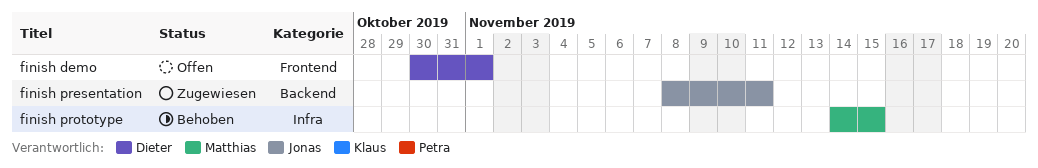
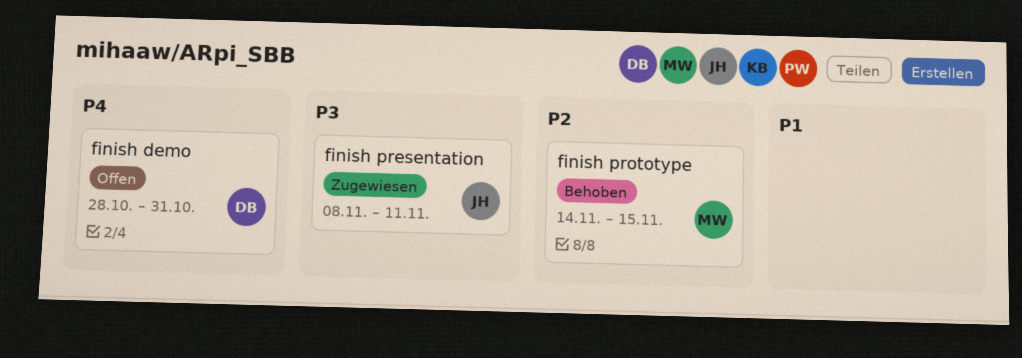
finish demo, start: Oct 30 -> Oct 28
finish demo, due: Nov 1 -> Oct 31

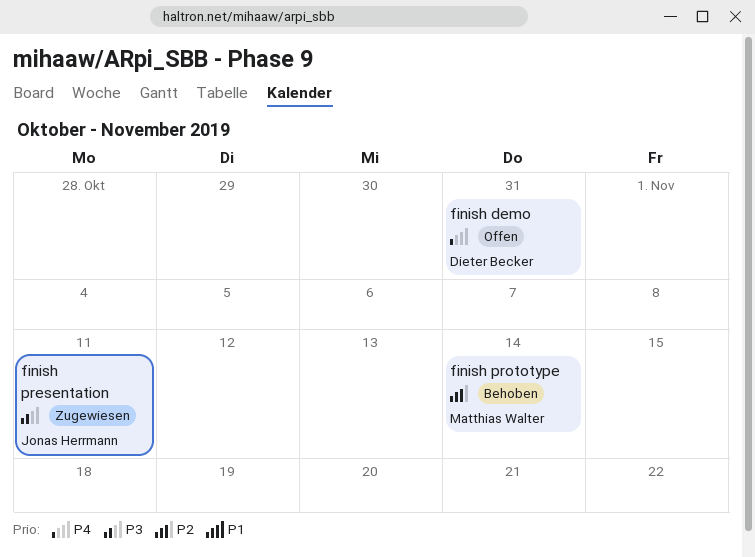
finish prototype, due: Nov 15 -> Nov 14

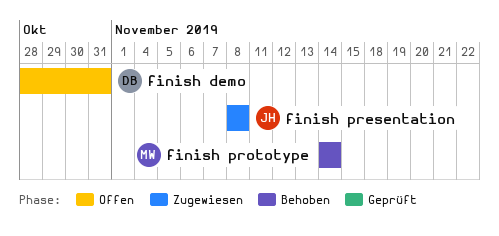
finish presentation, due: Nov 11 -> Nov 8

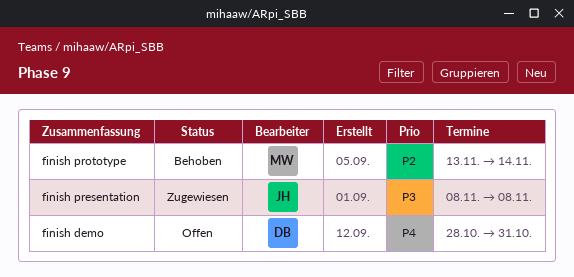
finish prototype, start: Nov 14 -> Nov 13

